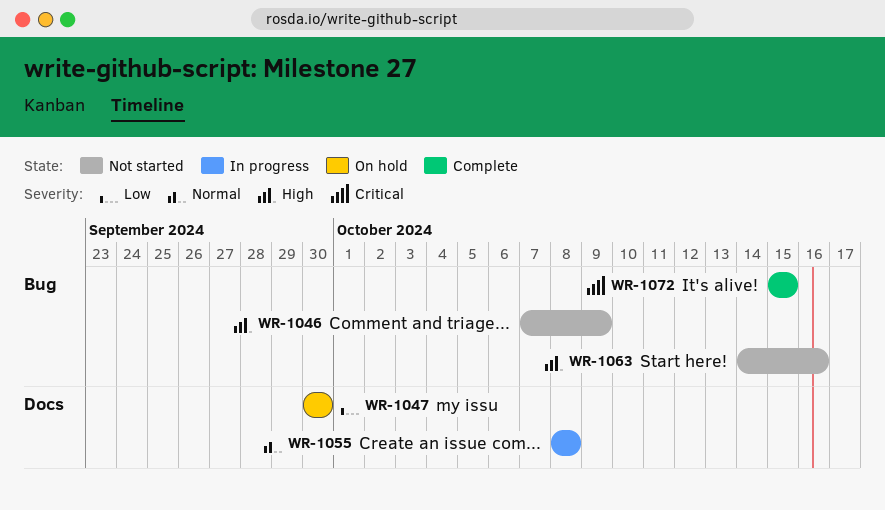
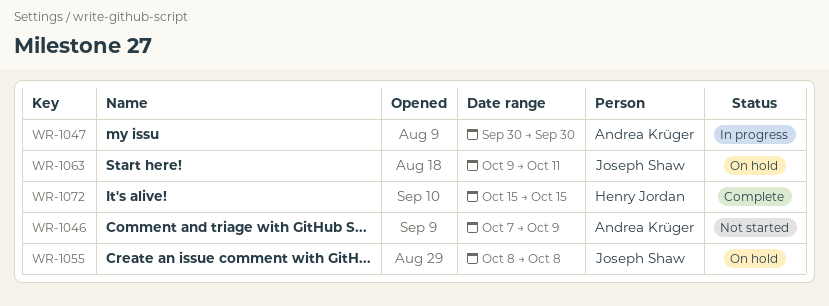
WR-1047, status: On hold -> In progress
WR-1055, status: In progress -> On hold
WR-1063, status: Not started -> On hold
WR-1063, start: Oct 14 -> Oct 9
WR-1063, due: Oct 16 -> Oct 11

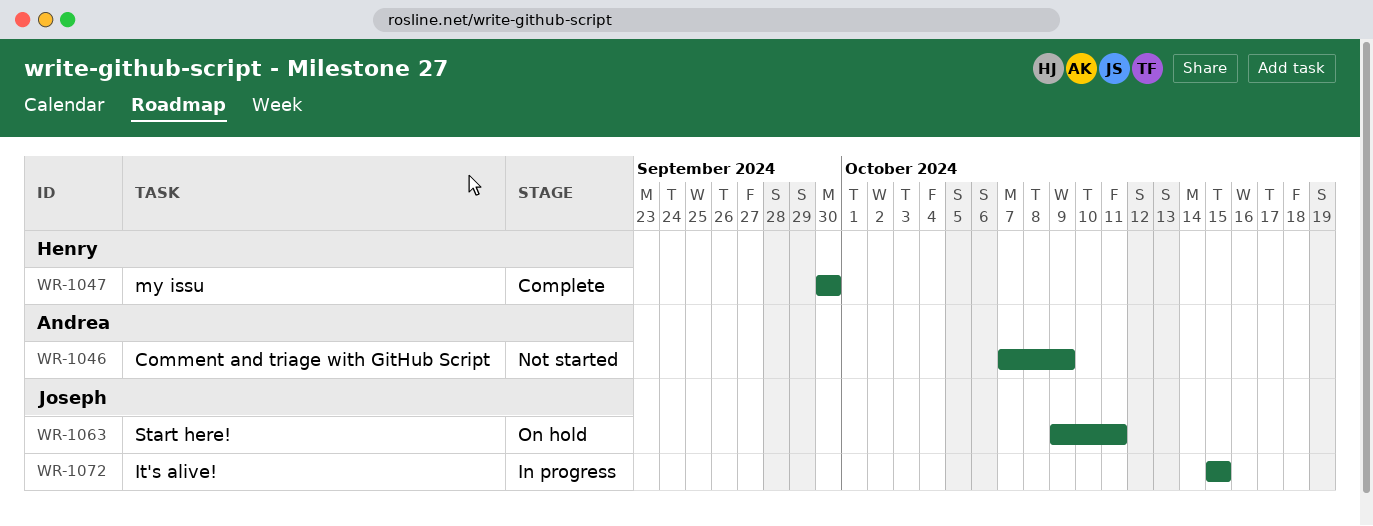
WR-1047, status: In progress -> Complete
WR-1047, owner: Andrea Krüger -> Henry Jordan
WR-1055: present -> none
WR-1072, status: Complete -> In progress
WR-1072, owner: Henry Jordan -> Joseph Shaw

